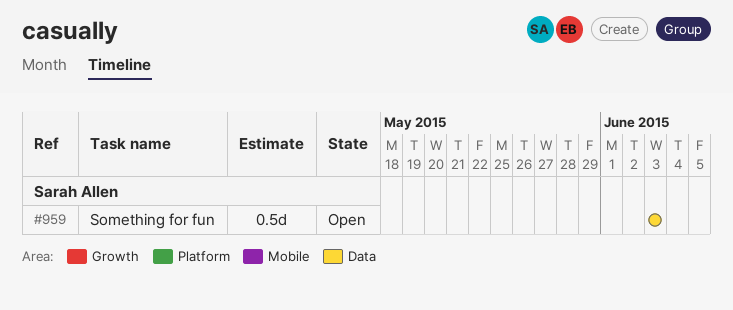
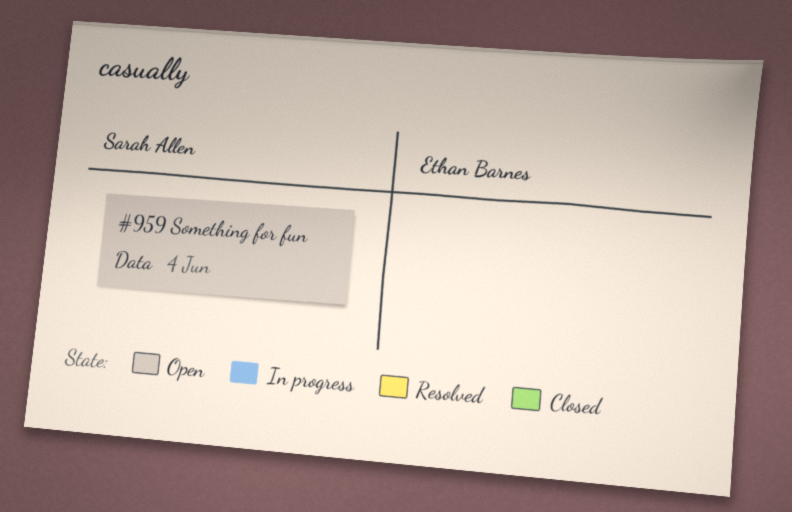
#959, due: Jun 3 -> Jun 4

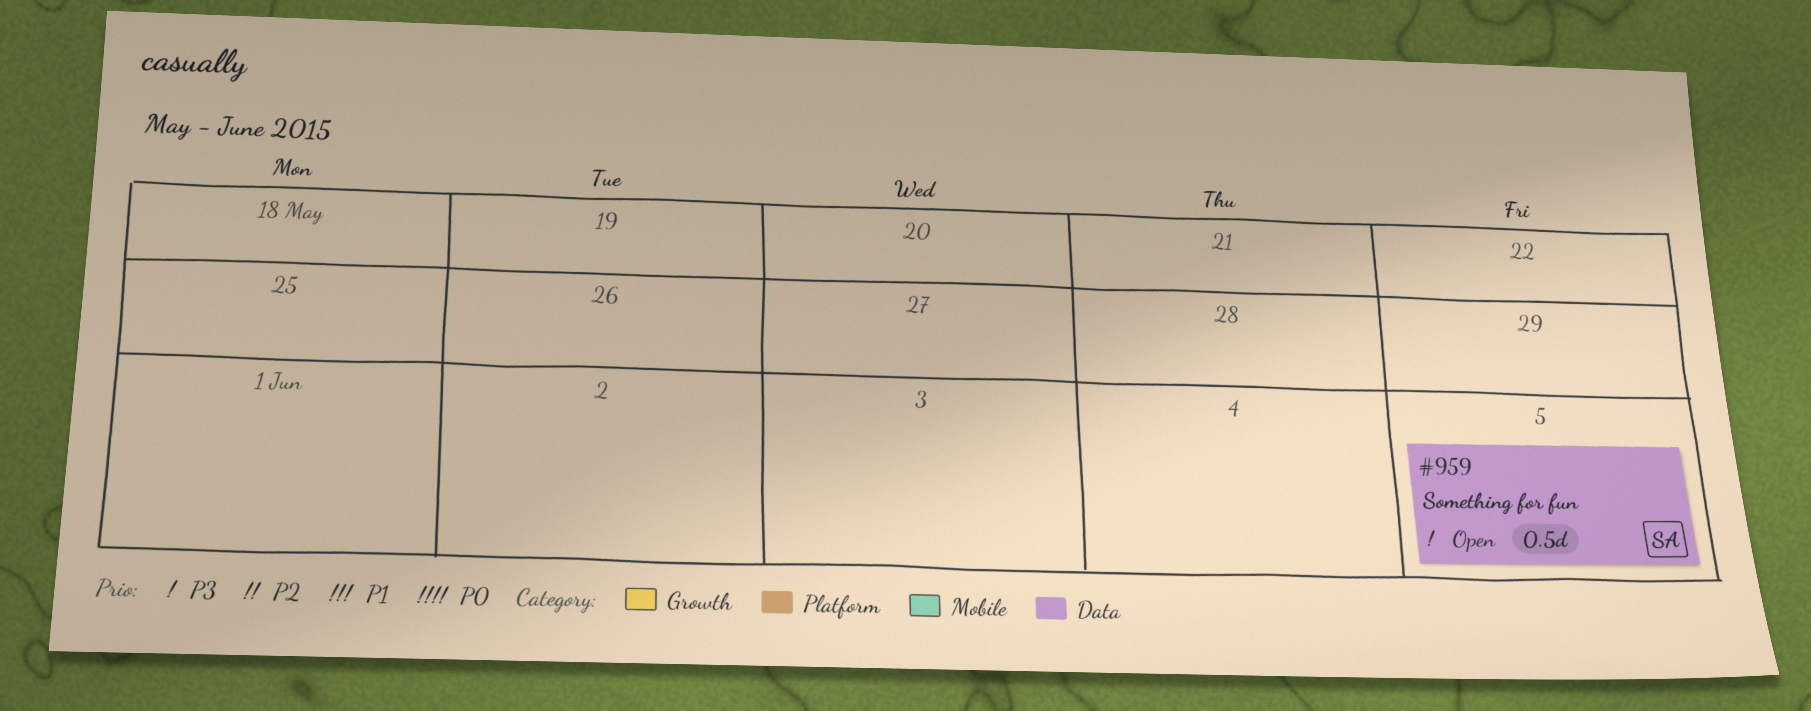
#959, due: Jun 4 -> Jun 5

